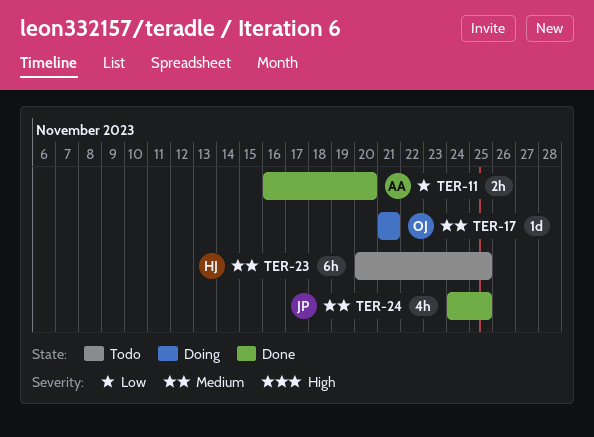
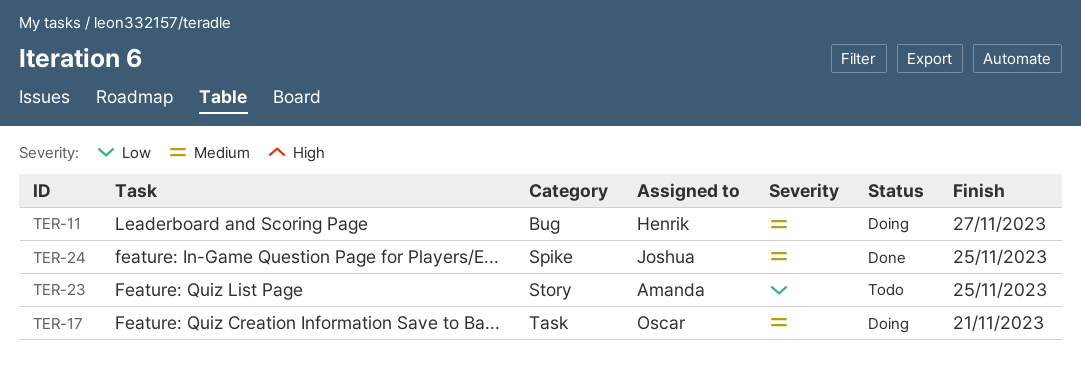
TER-11, status: Done -> Doing
TER-11, owner: Amanda -> Henrik
TER-11, priority: Low -> Medium
TER-11, due: Nov 20 -> Nov 27
TER-23, owner: Henrik -> Amanda
TER-23, priority: Medium -> Low

